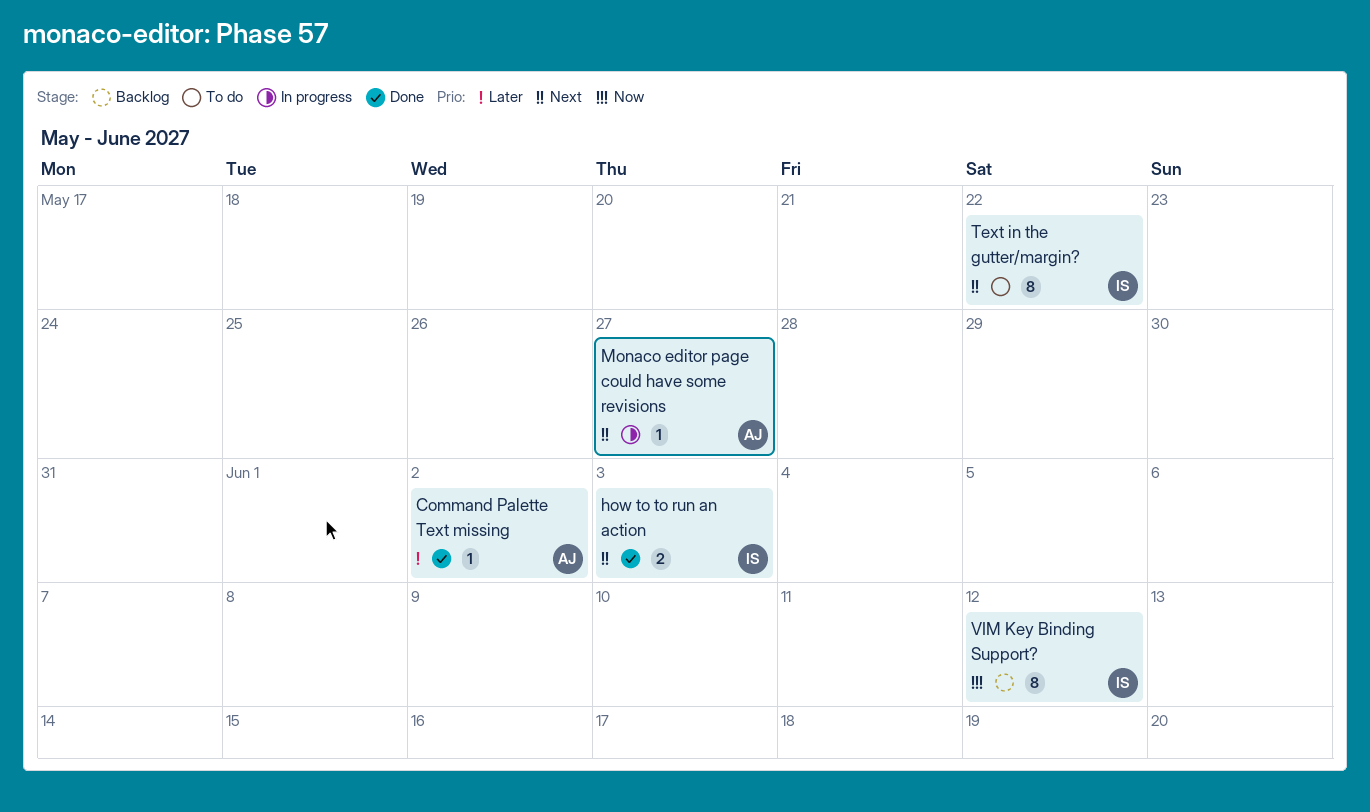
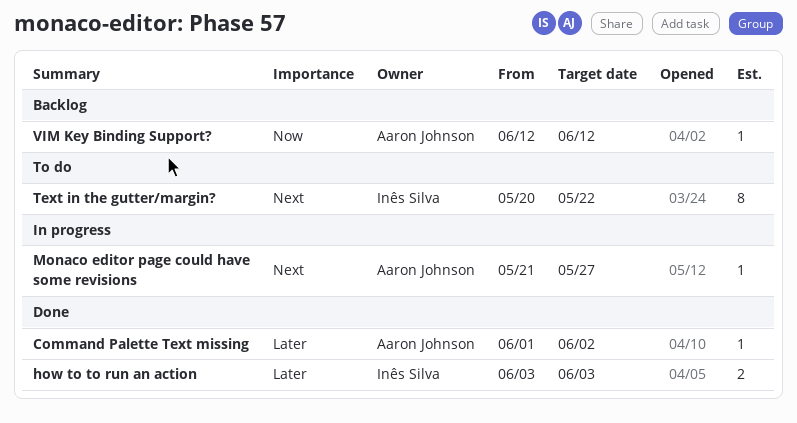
how to to run an action, priority: Next -> Later
VIM Key Binding Support?, owner: Inês Silva -> Aaron Johnson
VIM Key Binding Support?, estimate: 8 -> 1

